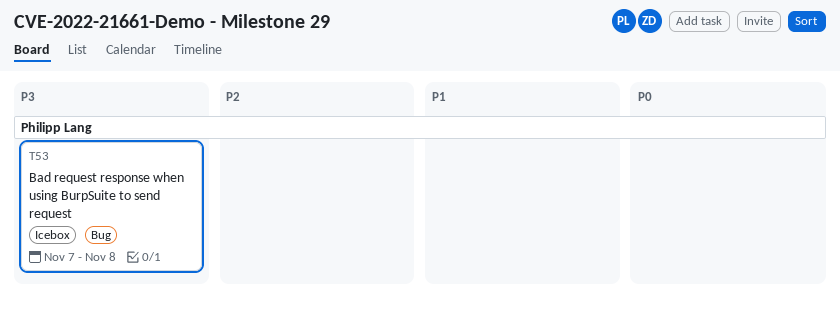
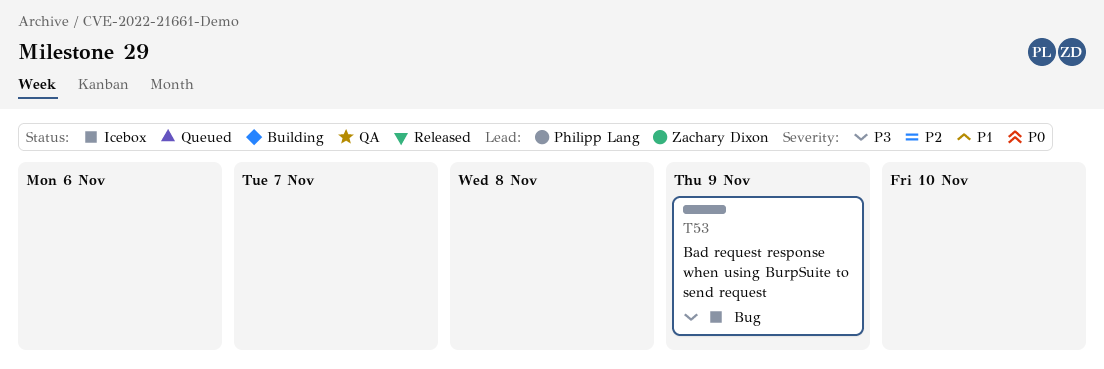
T53, due: Nov 8 -> Nov 9

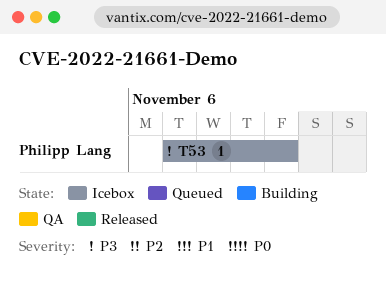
T53, due: Nov 9 -> Nov 10

